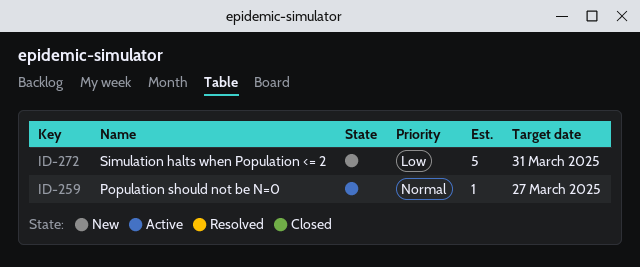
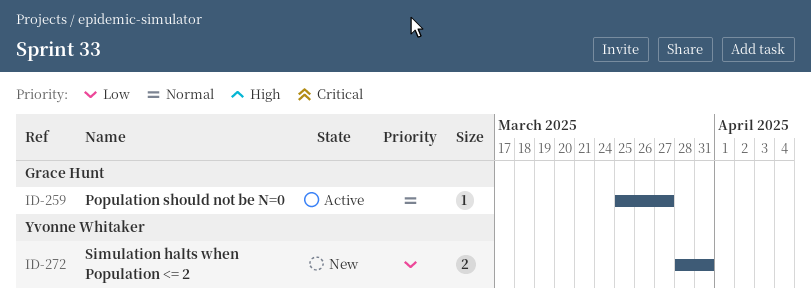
ID-272, estimate: 5 -> 2

